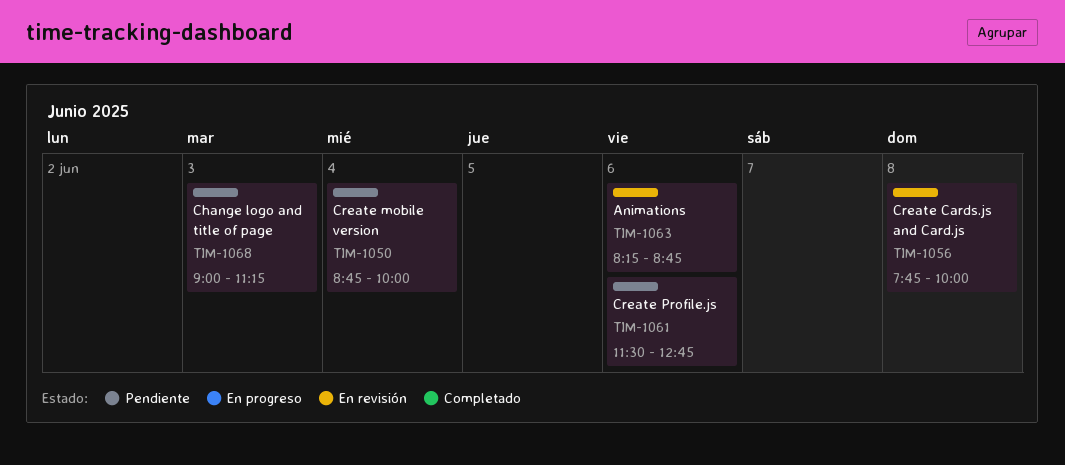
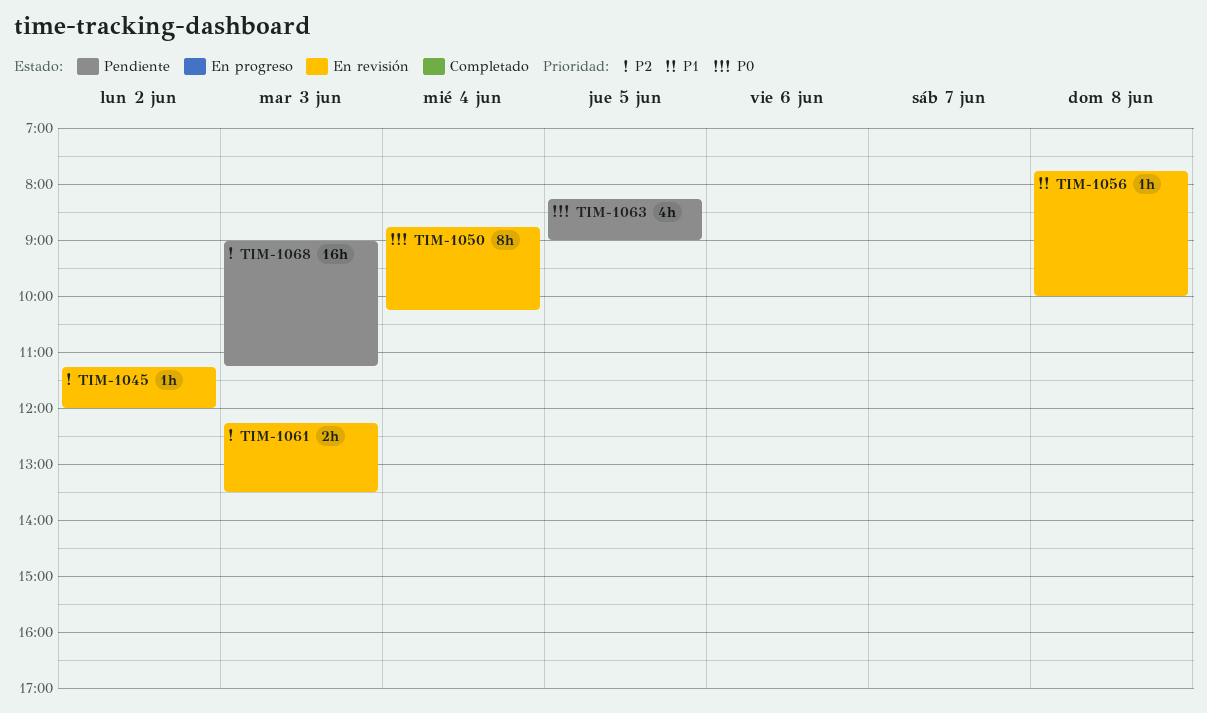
TIM-1045: none -> present
TIM-1050, status: Pendiente -> En revisión
TIM-1050, ends: 10:00 -> 10:15
TIM-1061, status: Pendiente -> En revisión
TIM-1061, day: Jun 6 -> Jun 3
TIM-1061, begins: 11:30 -> 12:15
TIM-1061, ends: 12:45 -> 13:30
TIM-1063, status: En revisión -> Pendiente
TIM-1063, day: Jun 6 -> Jun 5
TIM-1063, ends: 08:45 -> 09:00

